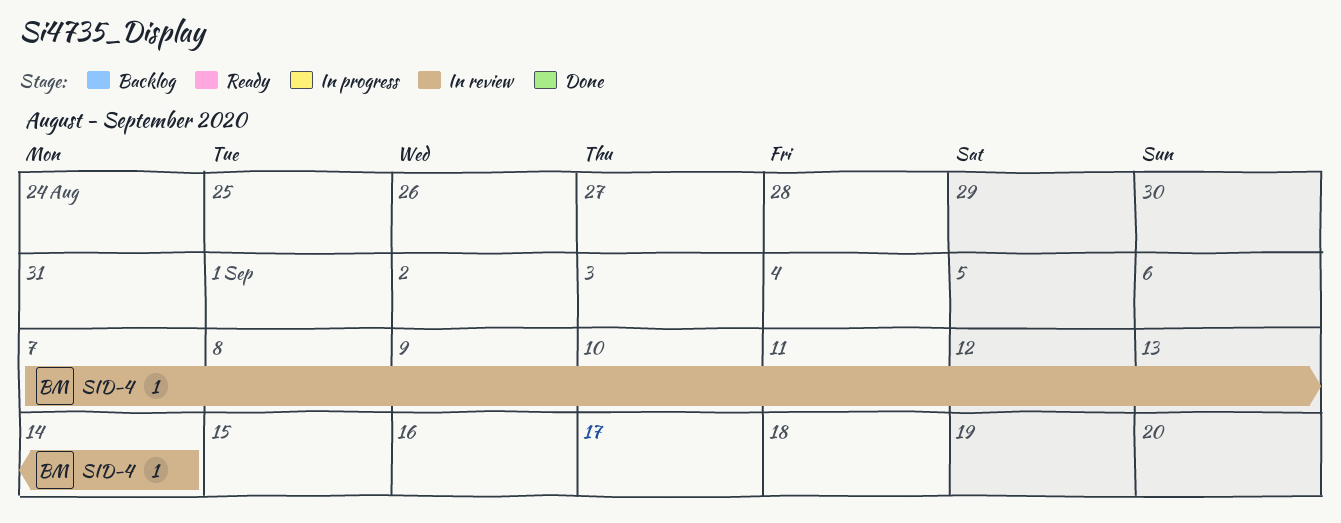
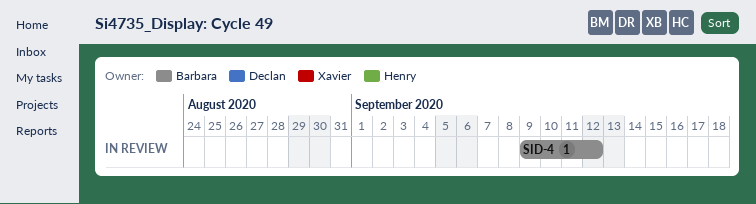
SID-4, start: Sep 7 -> Sep 9
SID-4, due: Sep 14 -> Sep 12

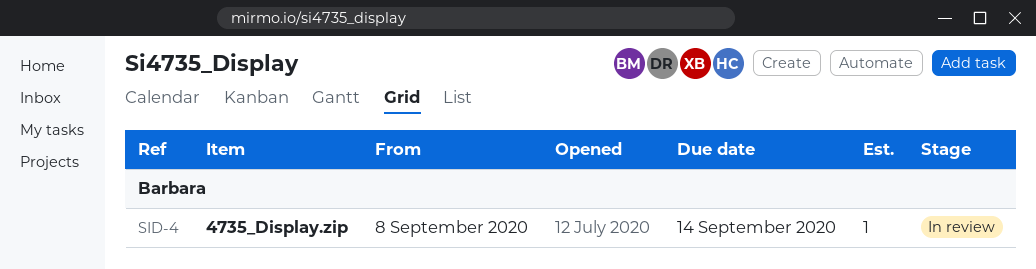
SID-4, start: Sep 9 -> Sep 8
SID-4, due: Sep 12 -> Sep 14

